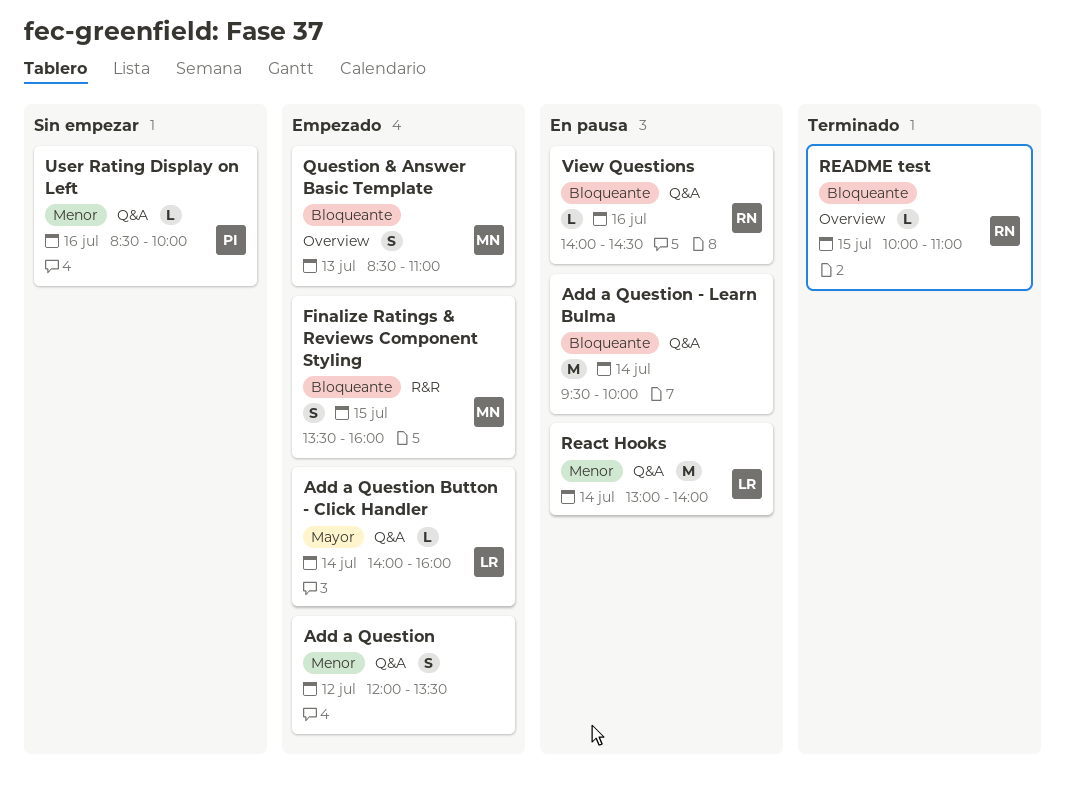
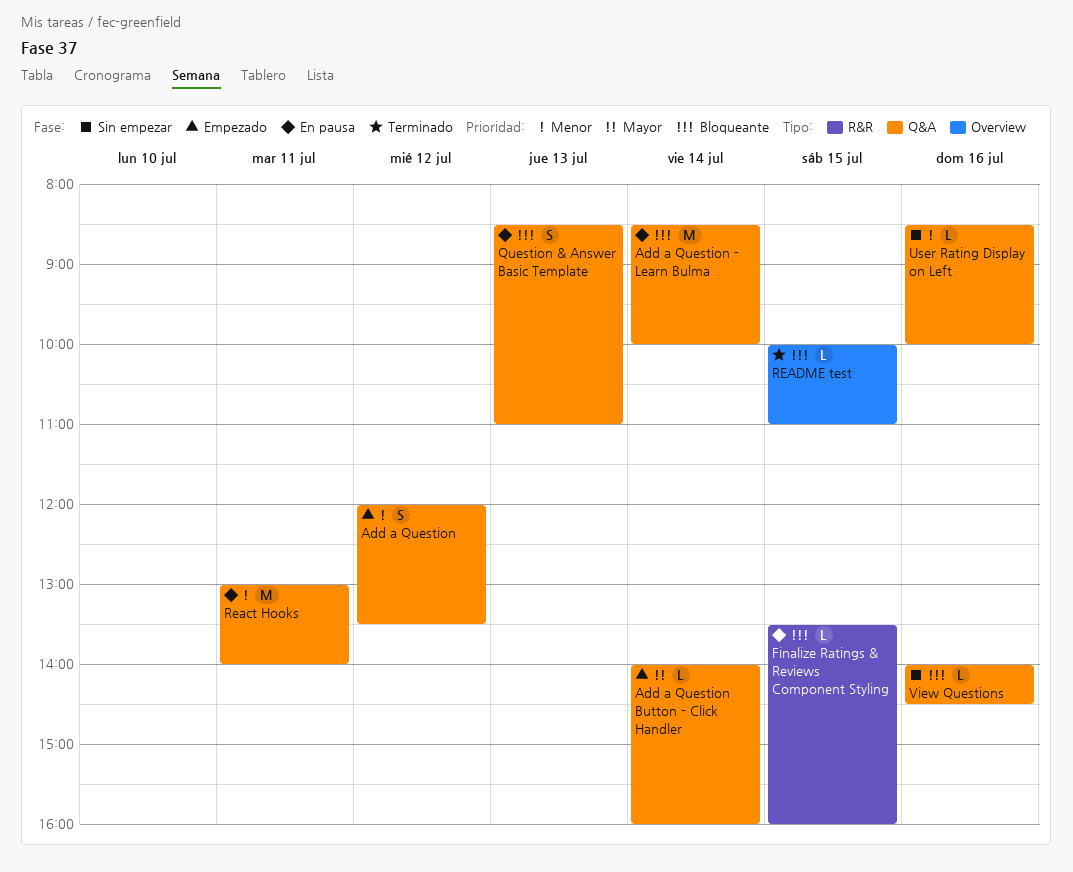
Add a Question - Learn Bulma, begins: 09:30 -> 08:30
Finalize Ratings & Reviews Component Styling, status: Empezado -> En pausa
Finalize Ratings & Reviews Component Styling, estimate: S -> L
Question & Answer Basic Template, status: Empezado -> En pausa
Question & Answer Basic Template, label: Overview -> Q&A
React Hooks, day: Jul 14 -> Jul 11
View Questions, status: En pausa -> Sin empezar

